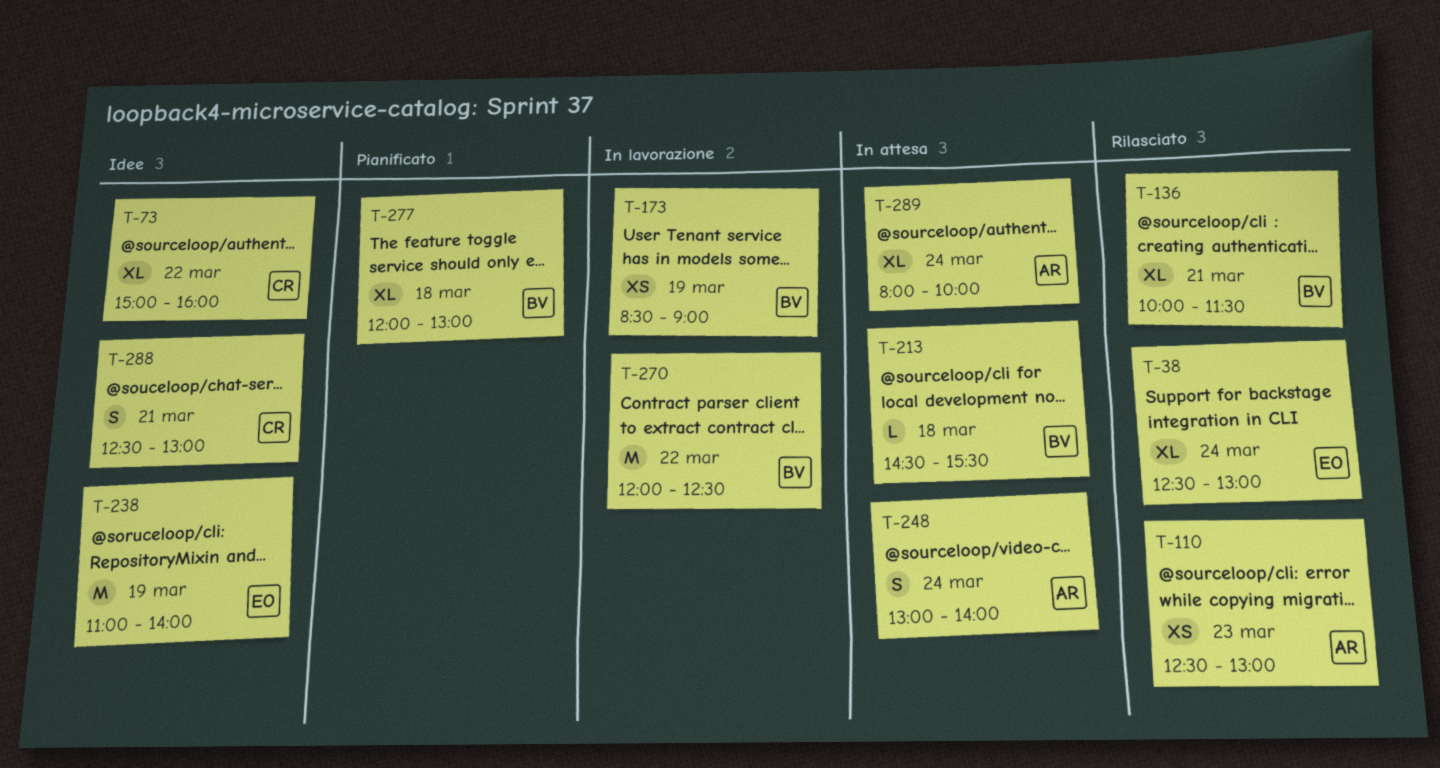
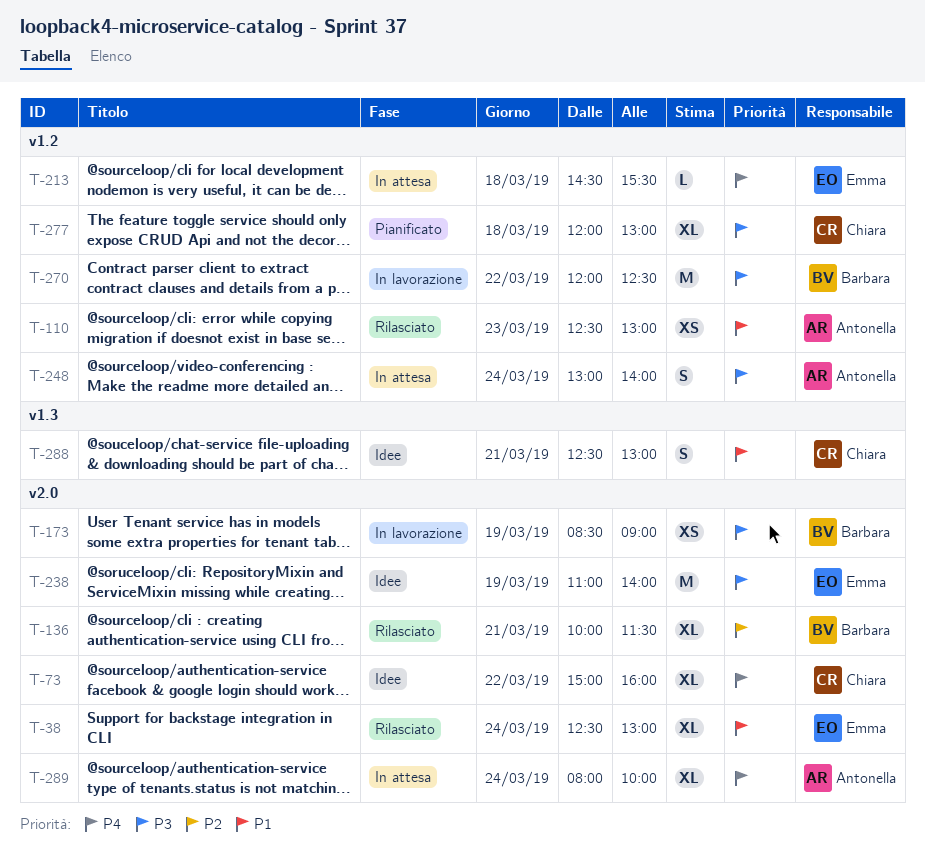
T-213, owner: Barbara -> Emma
T-277, owner: Barbara -> Chiara

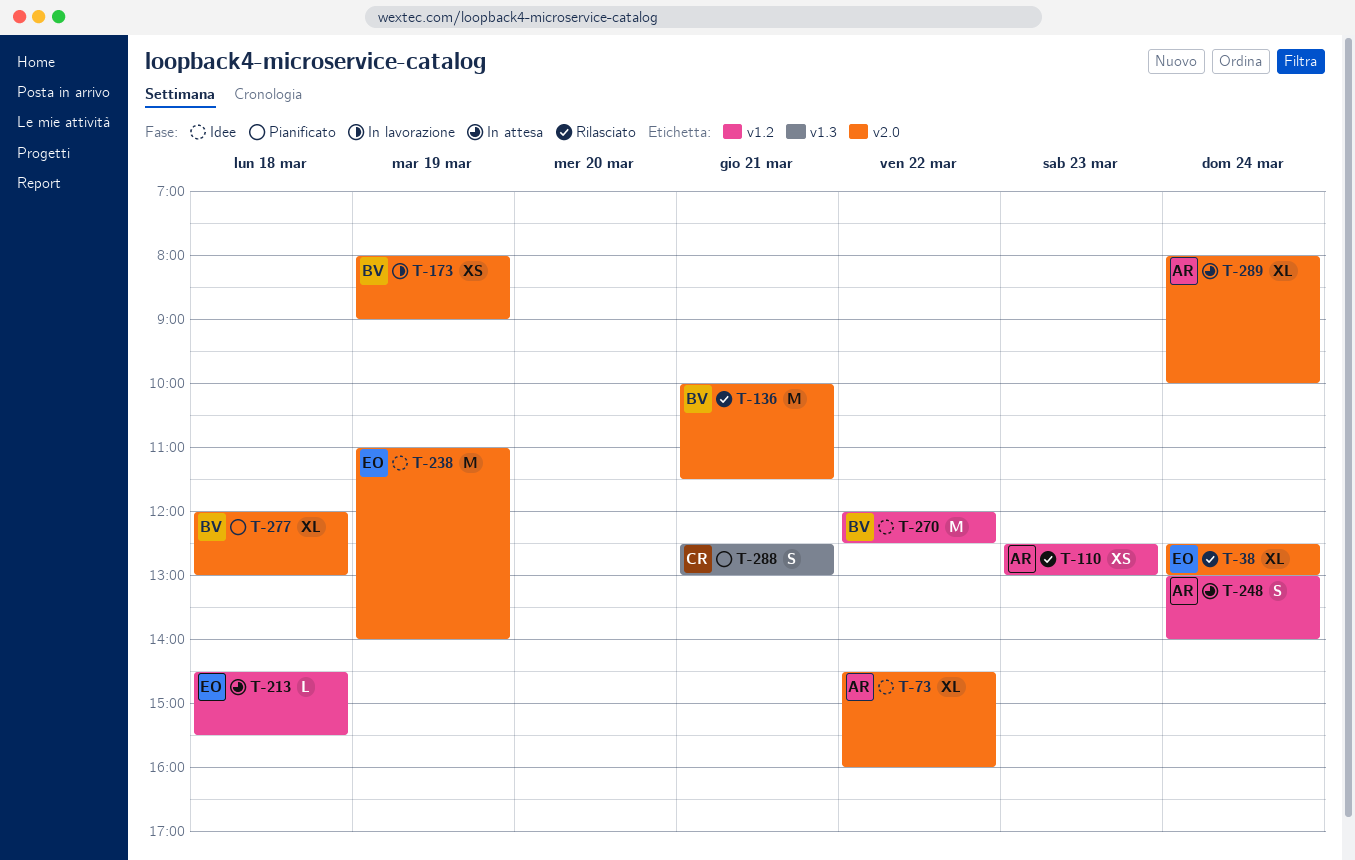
T-73, owner: Chiara -> Antonella
T-73, begins: 15:00 -> 14:30
T-136, estimate: XL -> M
T-173, begins: 08:30 -> 08:00
T-270, status: In lavorazione -> Idee
T-277, owner: Chiara -> Barbara
T-277, label: v1.2 -> v2.0
T-288, status: Idee -> Pianificato

